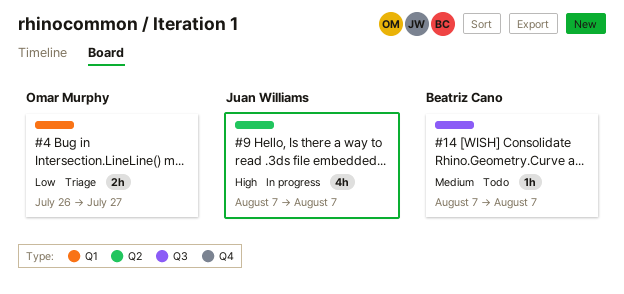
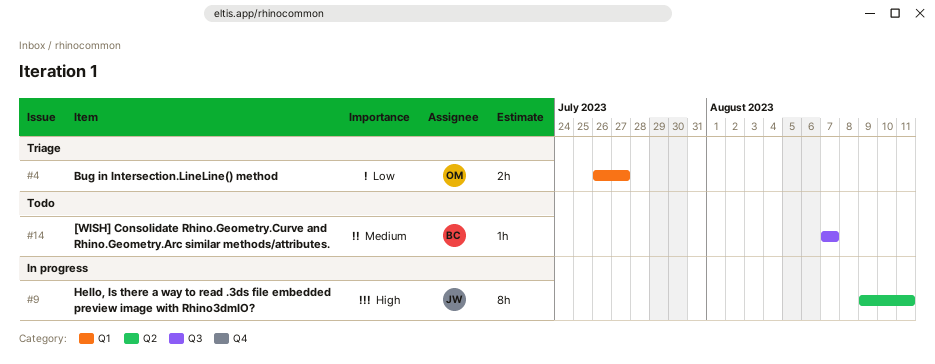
#9, estimate: 4h -> 8h
#9, start: Aug 7 -> Aug 9
#9, due: Aug 7 -> Aug 11

